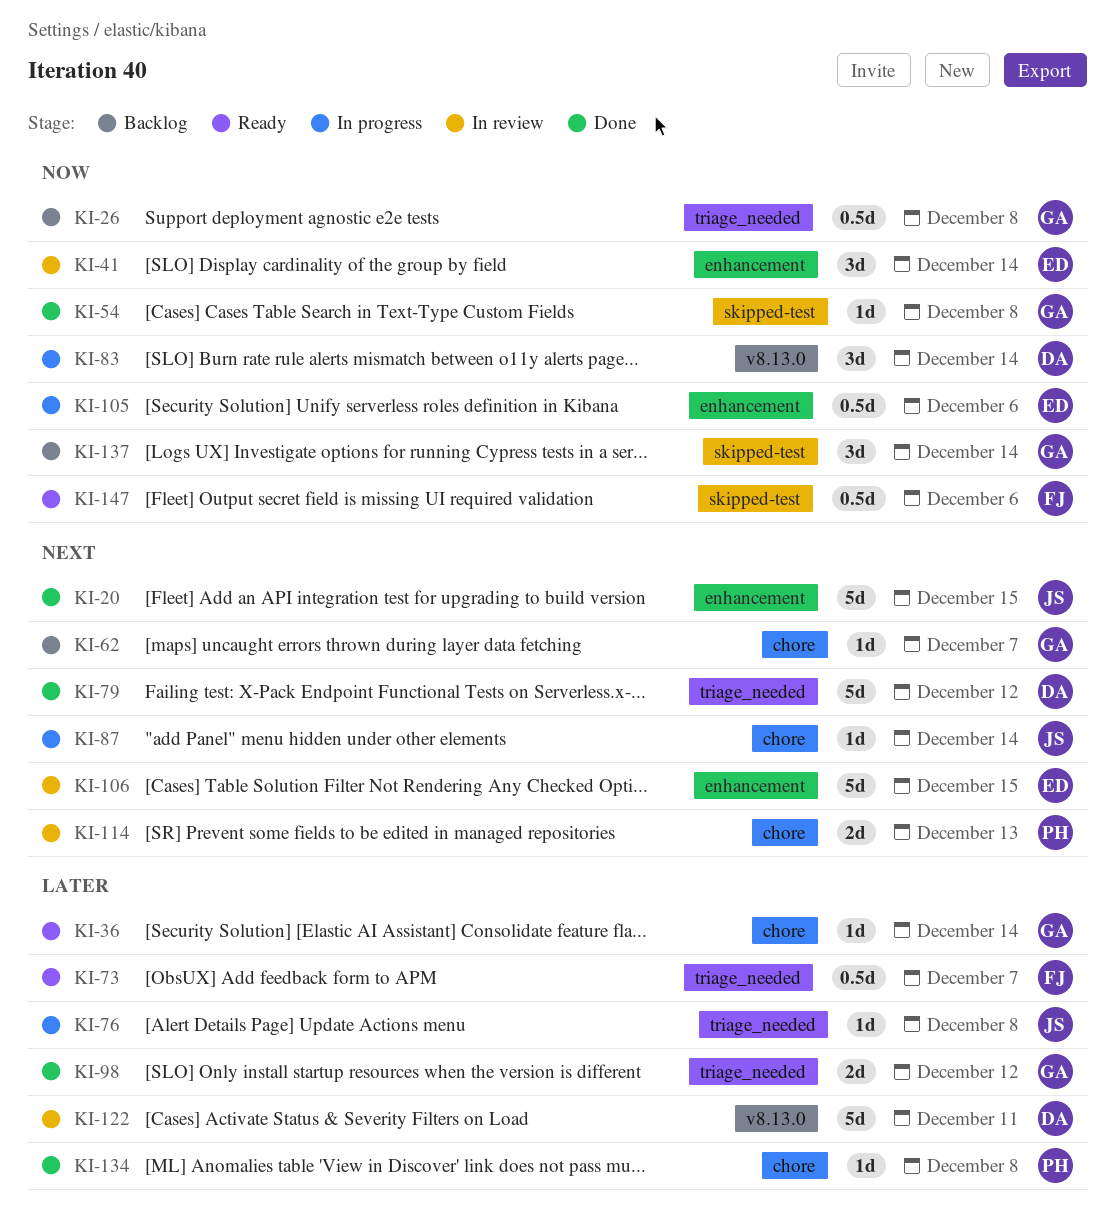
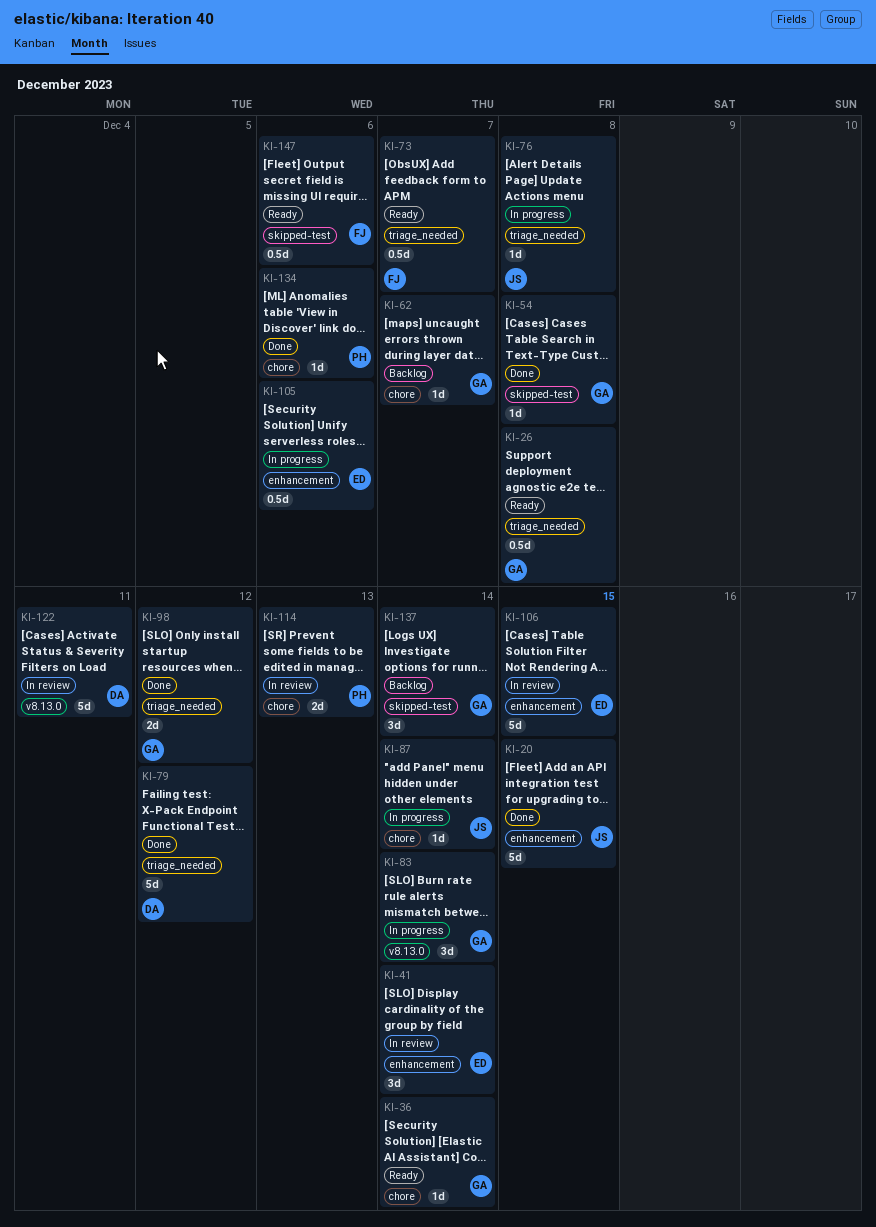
KI-26, status: Backlog -> Ready
KI-83, owner: DA -> GA
KI-134, due: Dec 8 -> Dec 6

